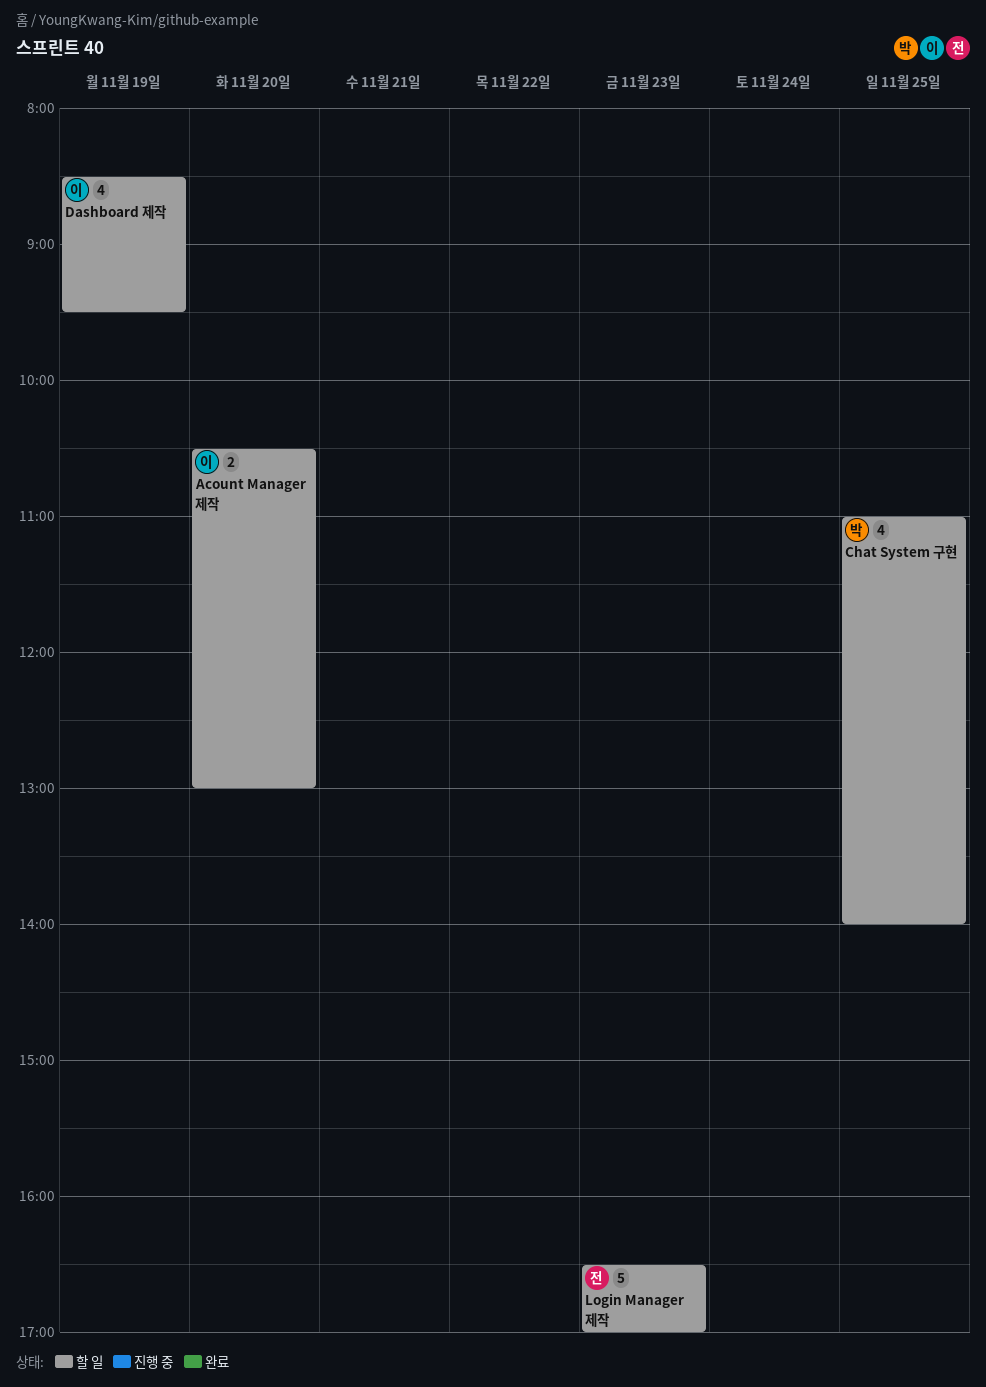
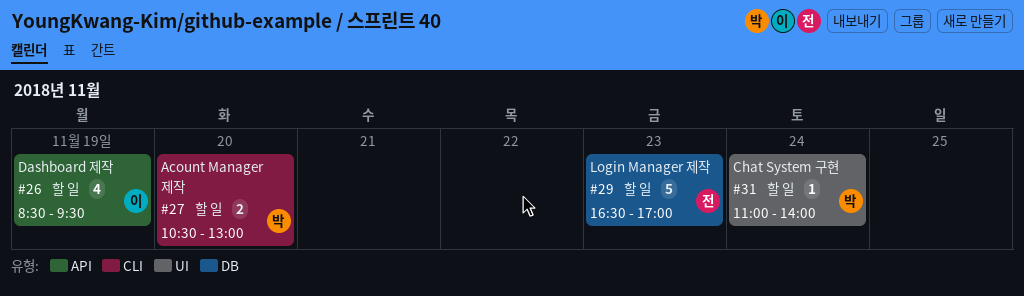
Acount Manager 제작, owner: 이 -> 박
Chat System 구현, estimate: 4 -> 1
Chat System 구현, day: Nov 25 -> Nov 24

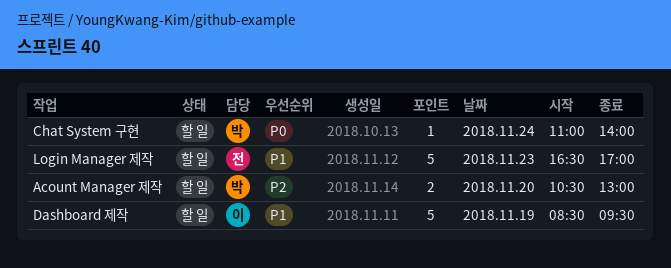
Dashboard 제작, estimate: 4 -> 5

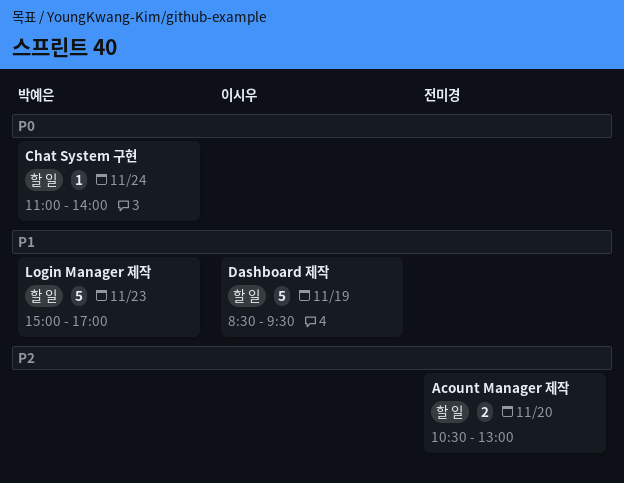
Acount Manager 제작, owner: 박예은 -> 전미경
Login Manager 제작, owner: 전미경 -> 박예은
Login Manager 제작, begins: 16:30 -> 15:00

